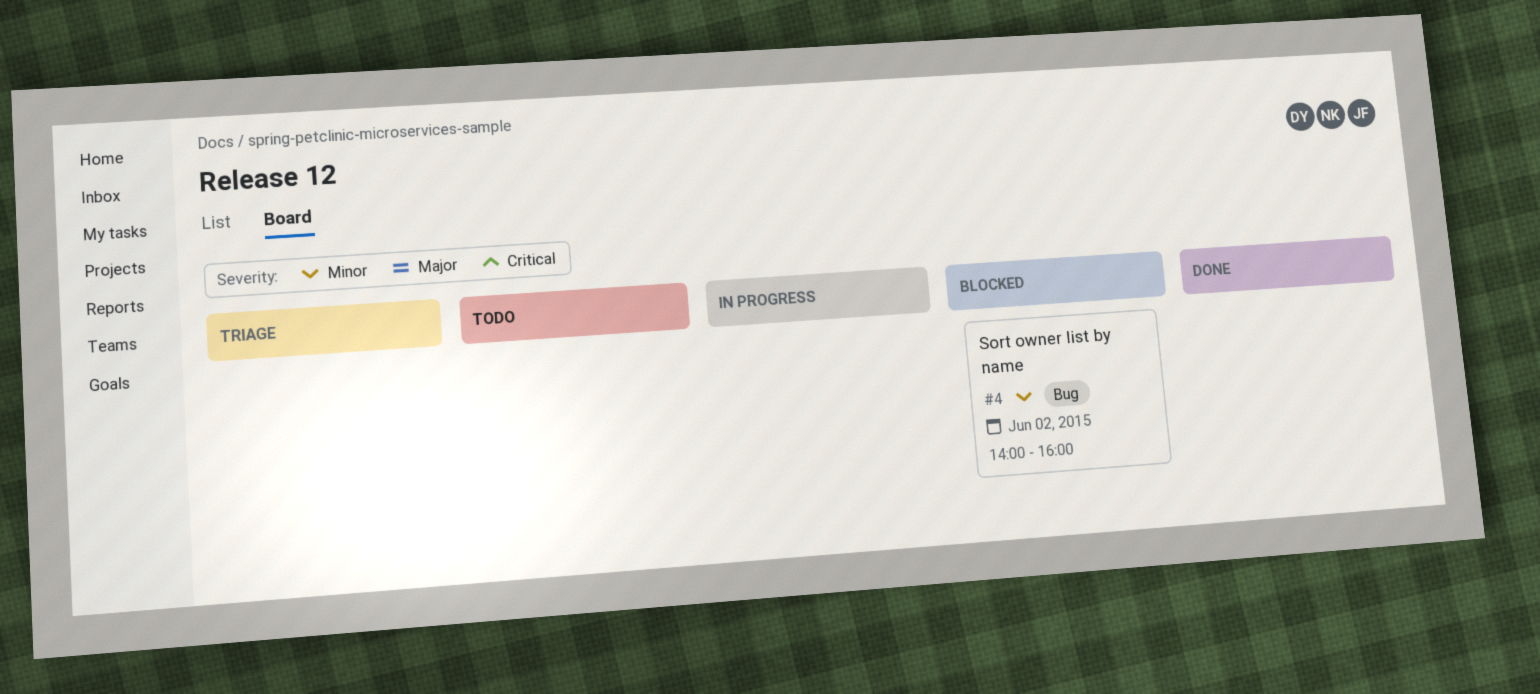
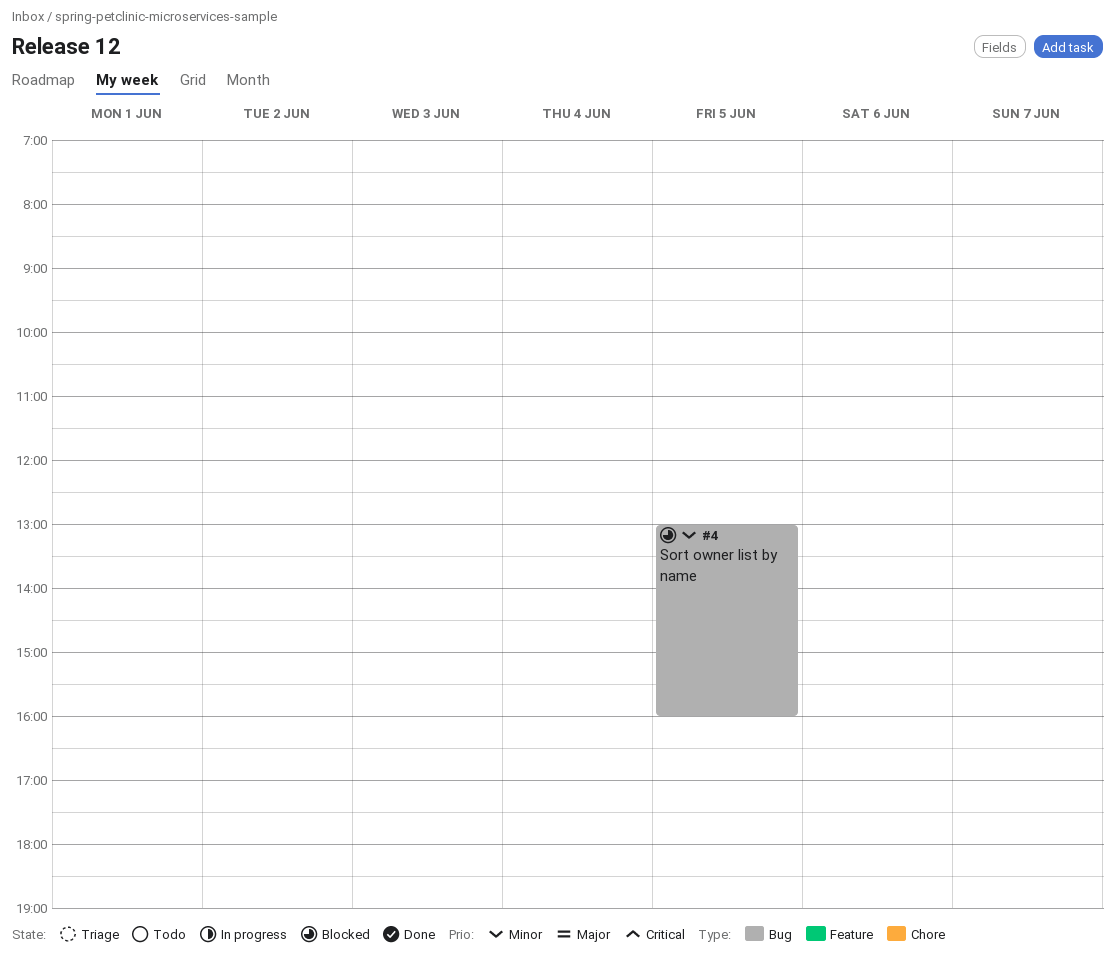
#4, day: Jun 2 -> Jun 5
#4, begins: 14:00 -> 13:00

